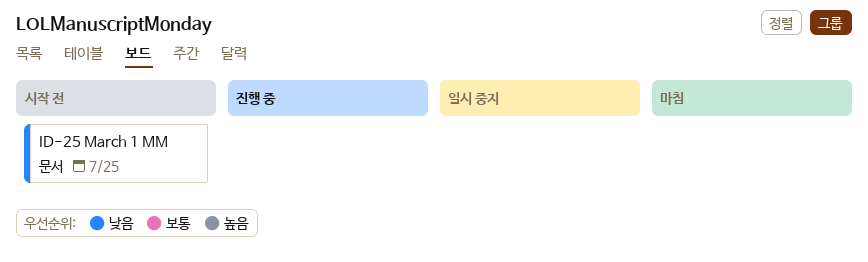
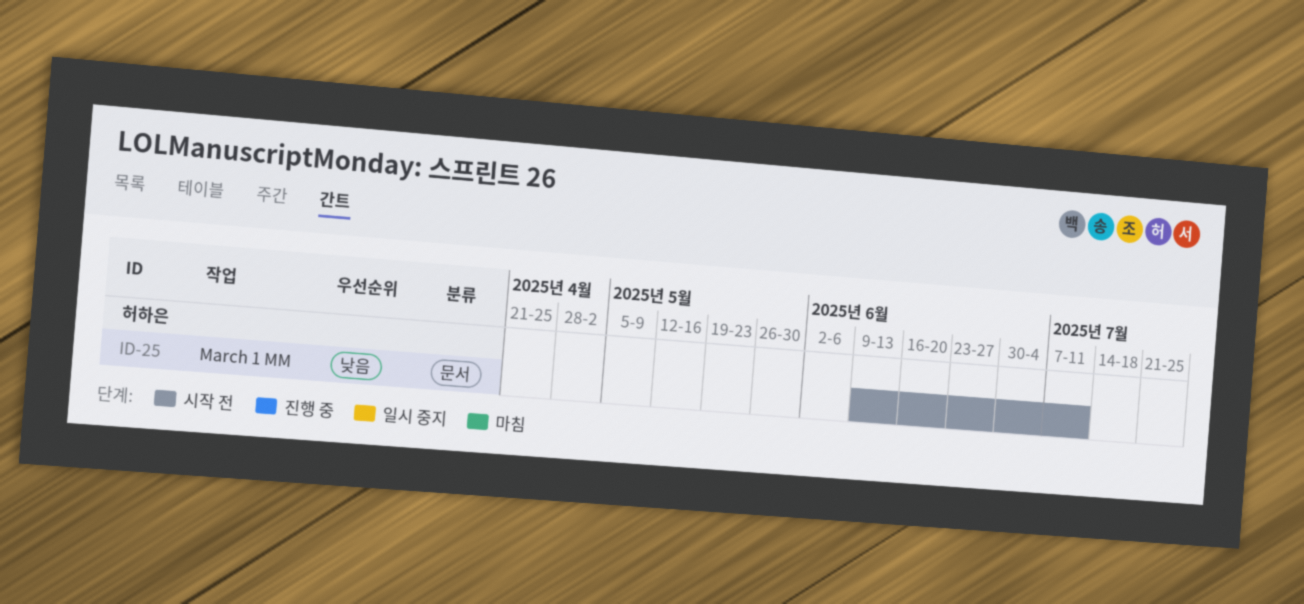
ID-25, due: Jul 25 -> Jul 11

